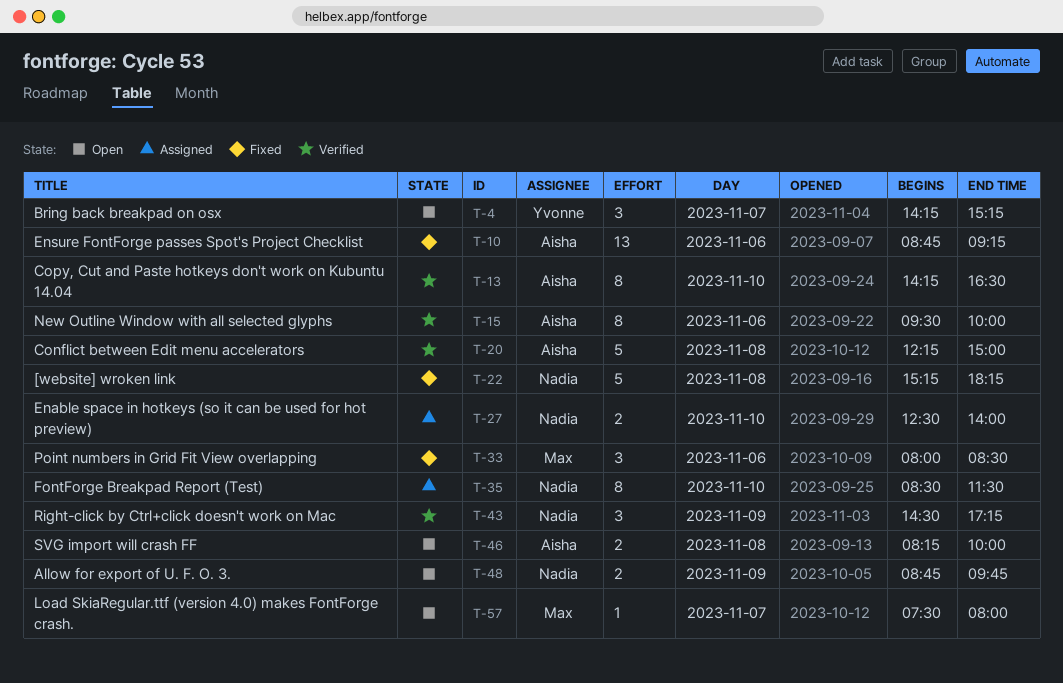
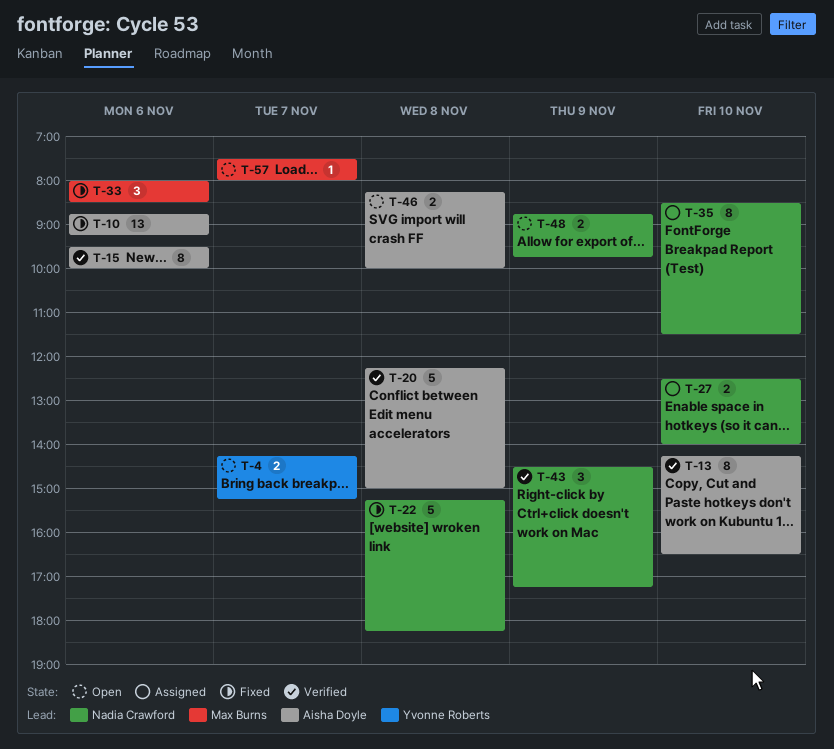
T-4, estimate: 3 -> 2

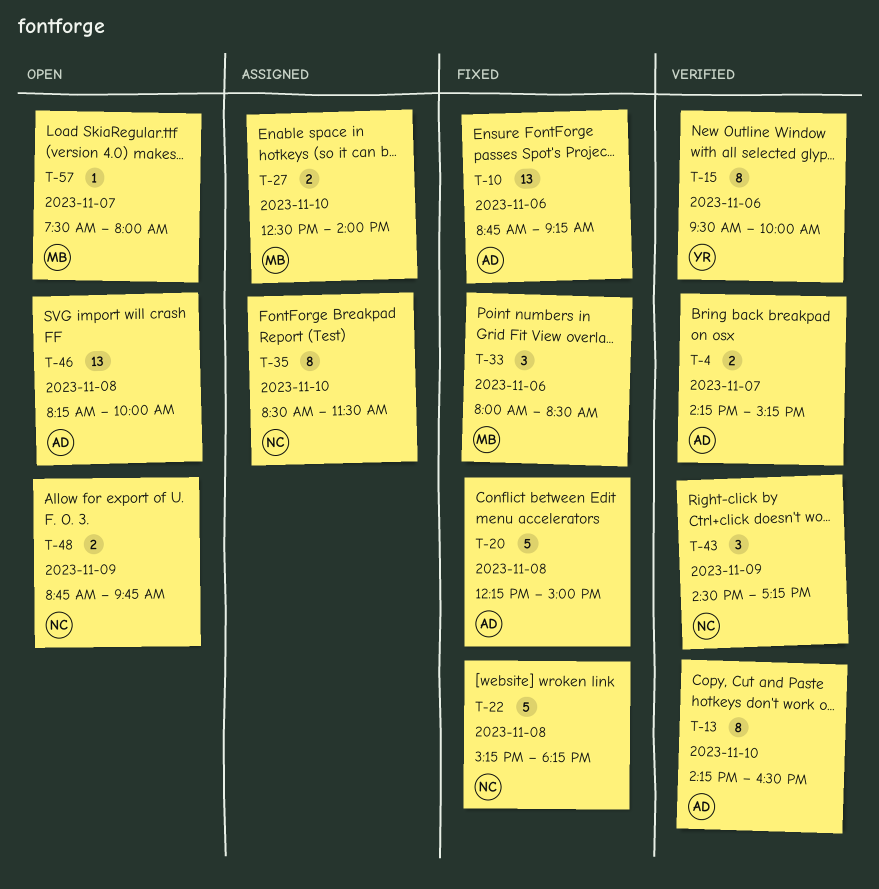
T-4, status: Open -> Verified
T-4, owner: Yvonne Roberts -> Aisha Doyle
T-15, owner: Aisha Doyle -> Yvonne Roberts
T-20, status: Verified -> Fixed
T-27, owner: Nadia Crawford -> Max Burns
T-46, estimate: 2 -> 13

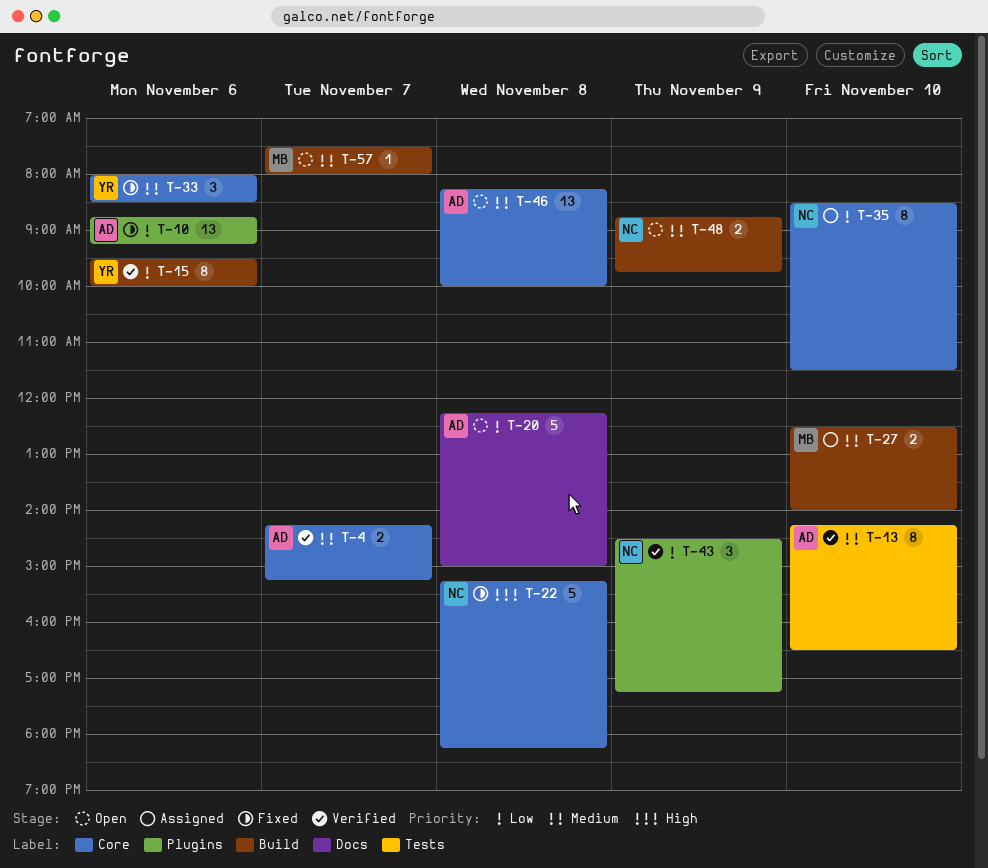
T-20, status: Fixed -> Open
T-33, owner: MB -> YR

